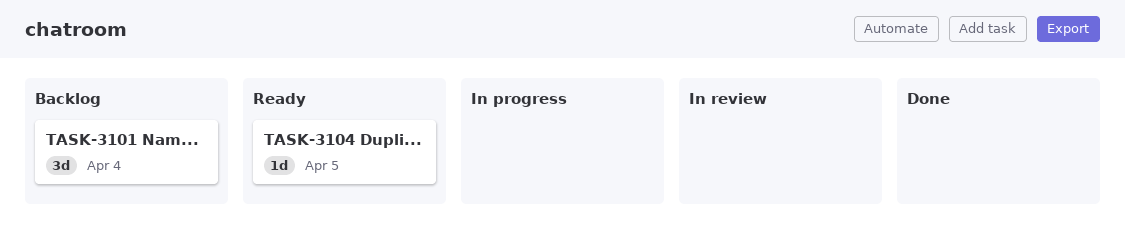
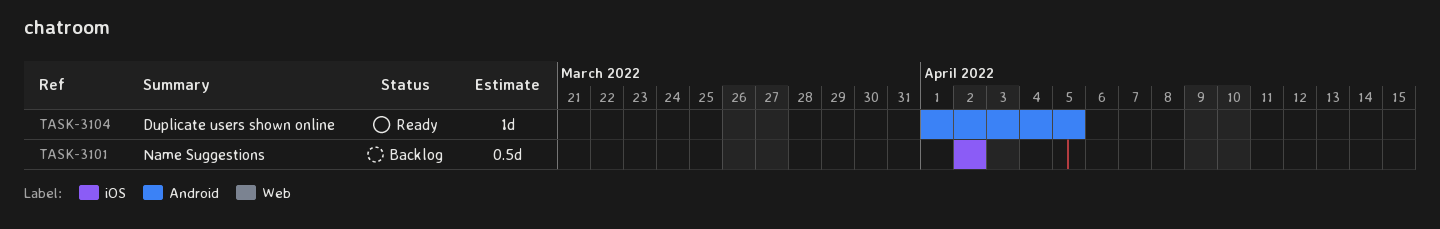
TASK-3101, estimate: 3d -> 0.5d
TASK-3101, due: Apr 4 -> Apr 2

